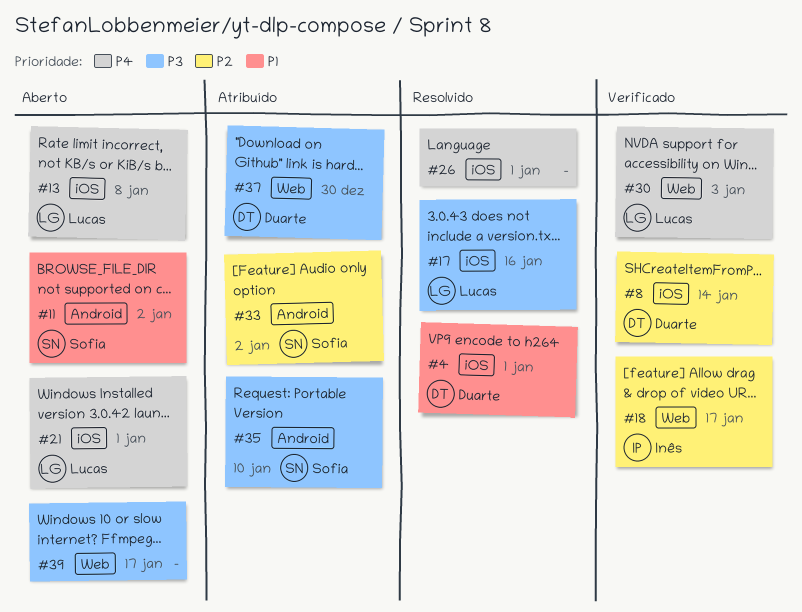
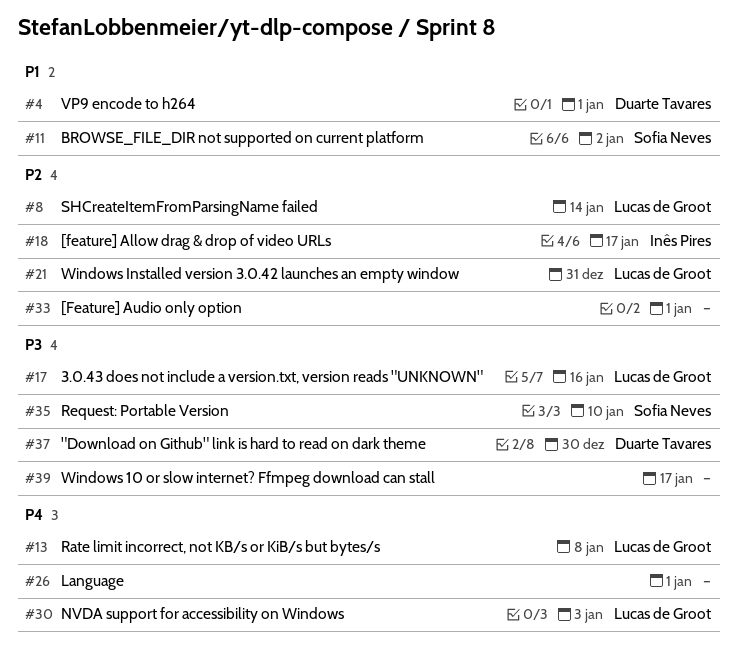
#8, owner: Duarte Tavares -> Lucas de Groot
#21, priority: P4 -> P2
#21, due: Jan 1 -> Dec 31
#33, owner: Sofia Neves -> none
#33, due: Jan 2 -> Jan 1

